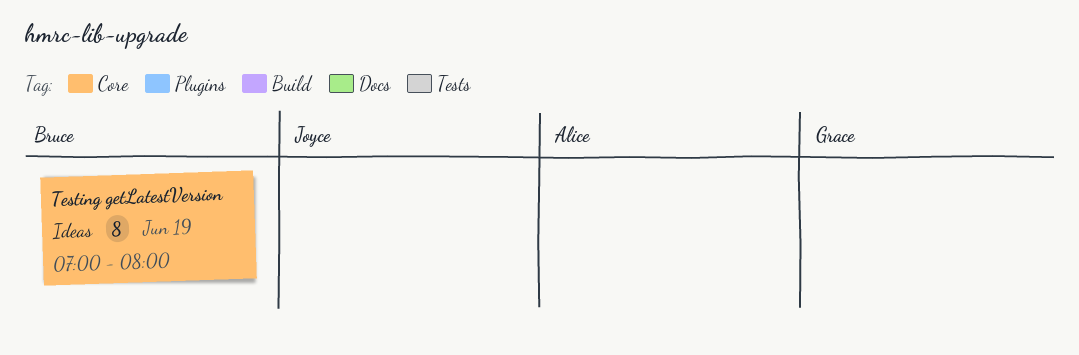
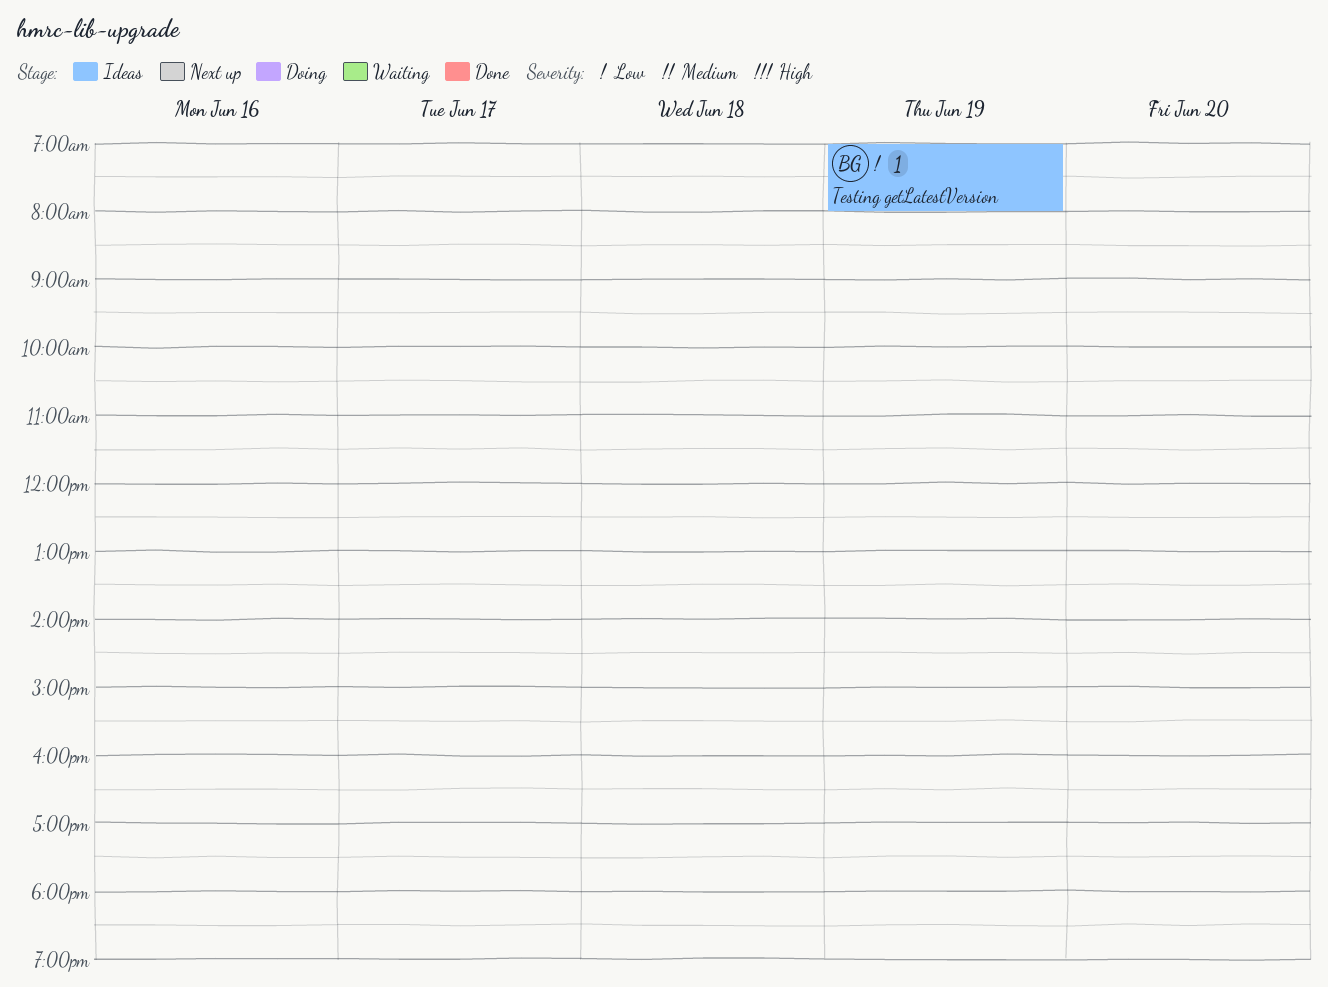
Testing getLatestVersion, estimate: 8 -> 1

